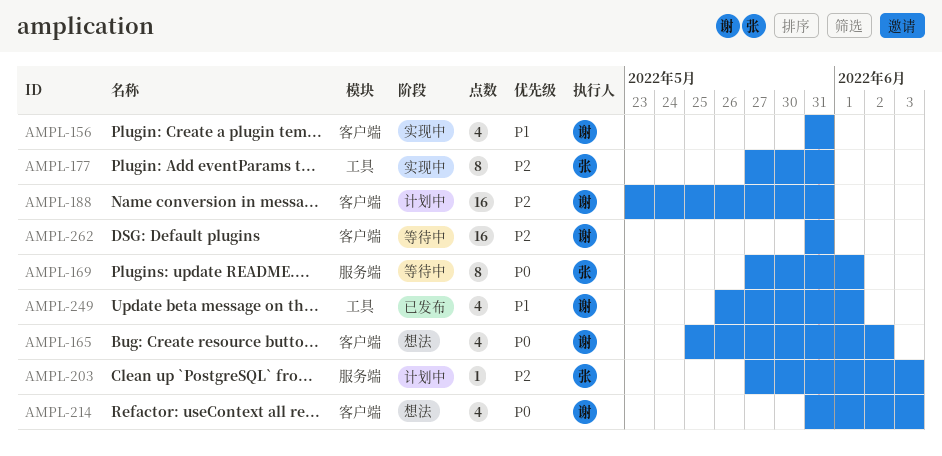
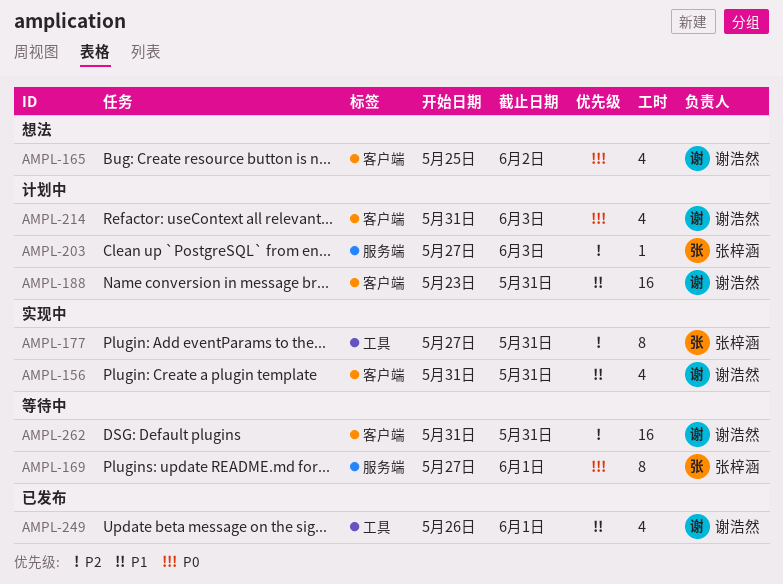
AMPL-188, priority: P2 -> P1
AMPL-214, status: 想法 -> 计划中

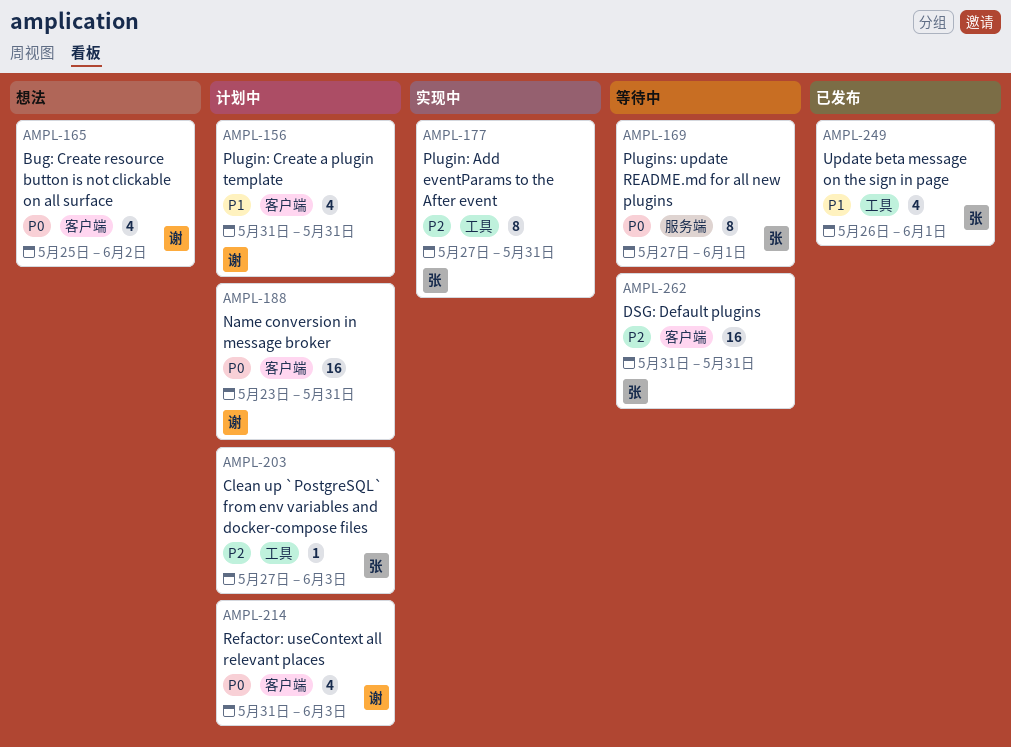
AMPL-156, status: 实现中 -> 计划中
AMPL-188, priority: P1 -> P0
AMPL-203, label: 服务端 -> 工具
AMPL-249, owner: 谢浩然 -> 张梓涵
AMPL-262, owner: 谢浩然 -> 张梓涵

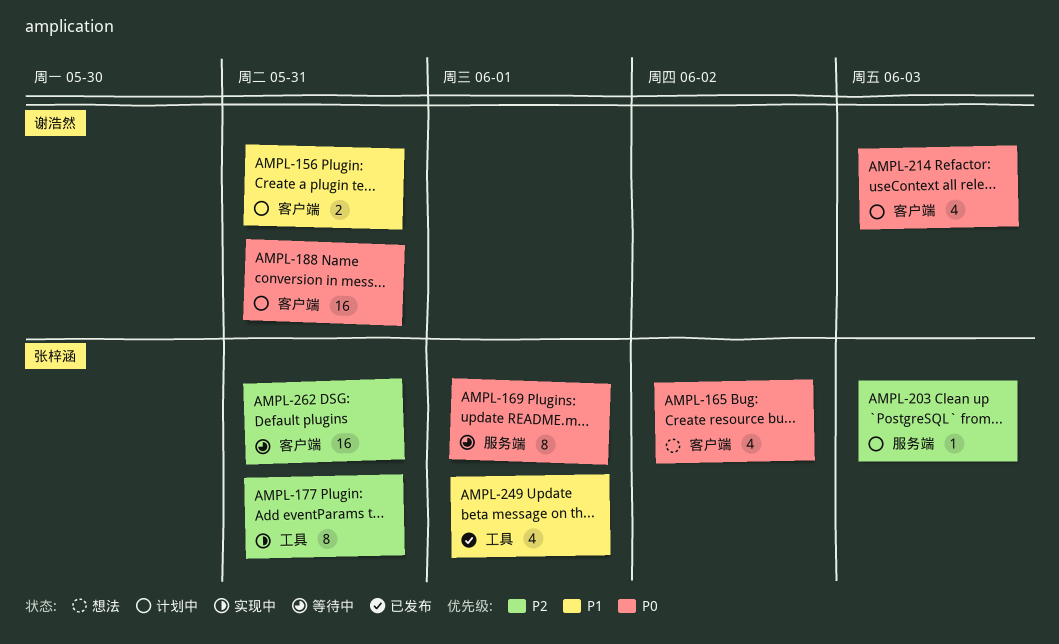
AMPL-156, estimate: 4 -> 2
AMPL-165, owner: 谢浩然 -> 张梓涵
AMPL-203, label: 工具 -> 服务端

